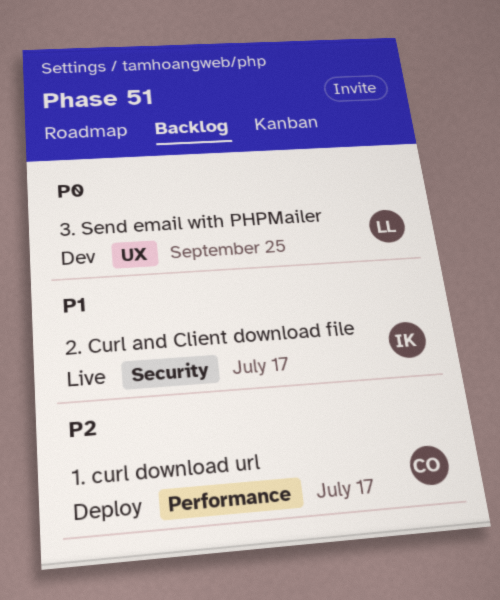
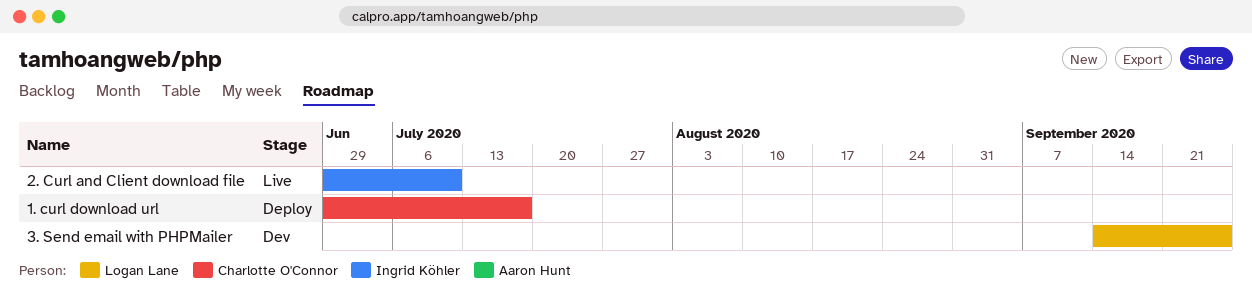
2. Curl and Client download file, due: Jul 17 -> Jul 10

